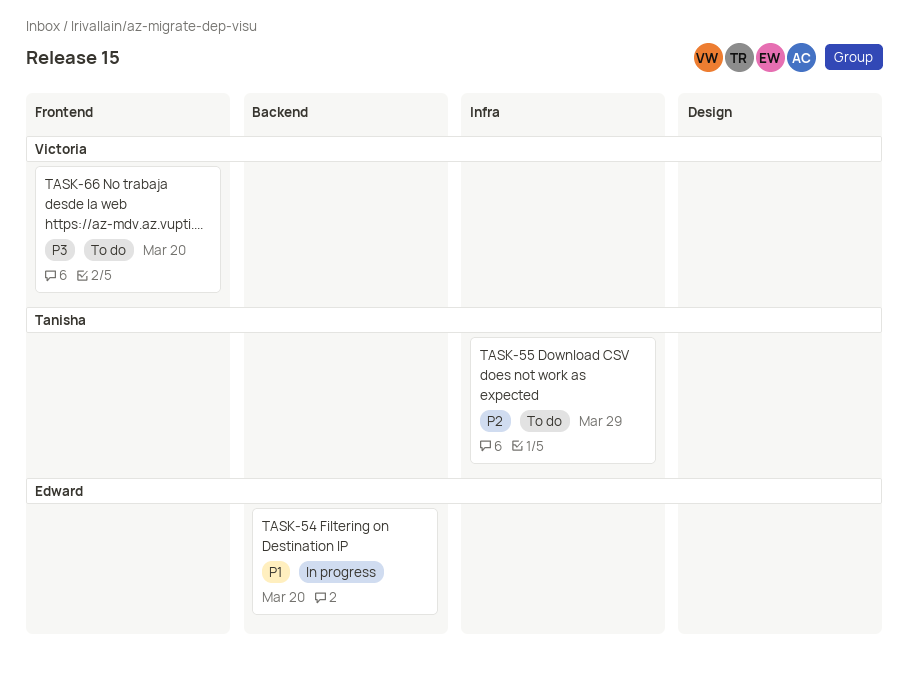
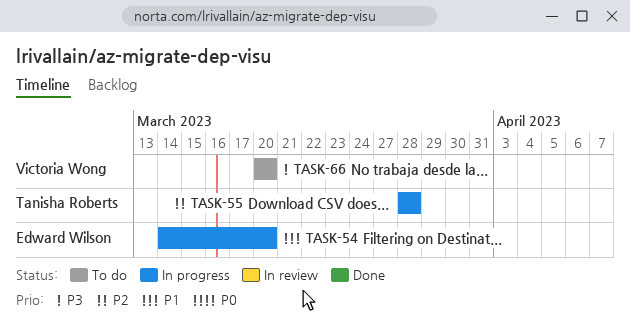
TASK-55, status: To do -> In progress
TASK-55, due: Mar 29 -> Mar 28

